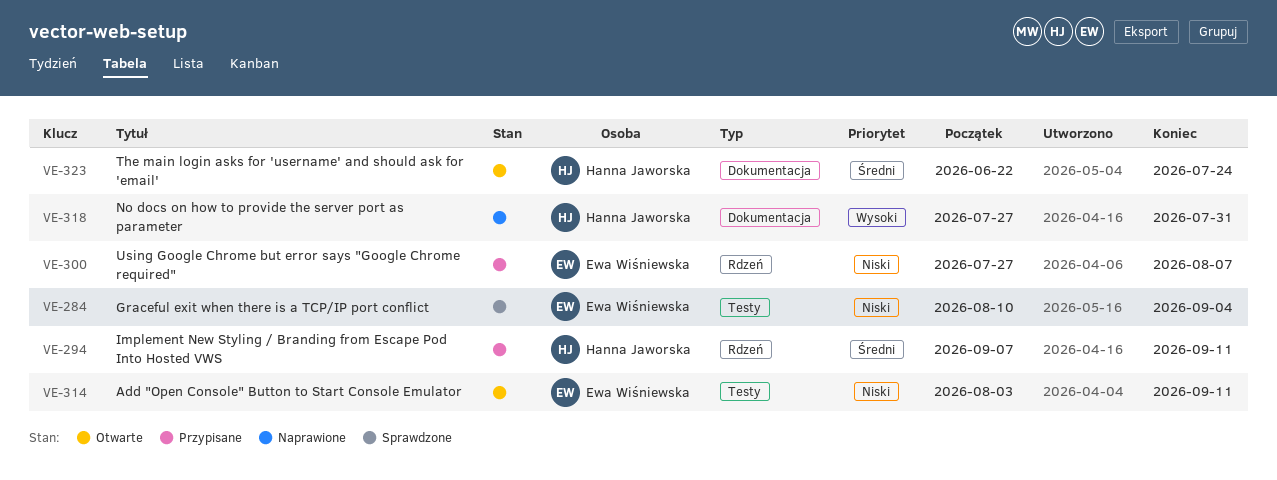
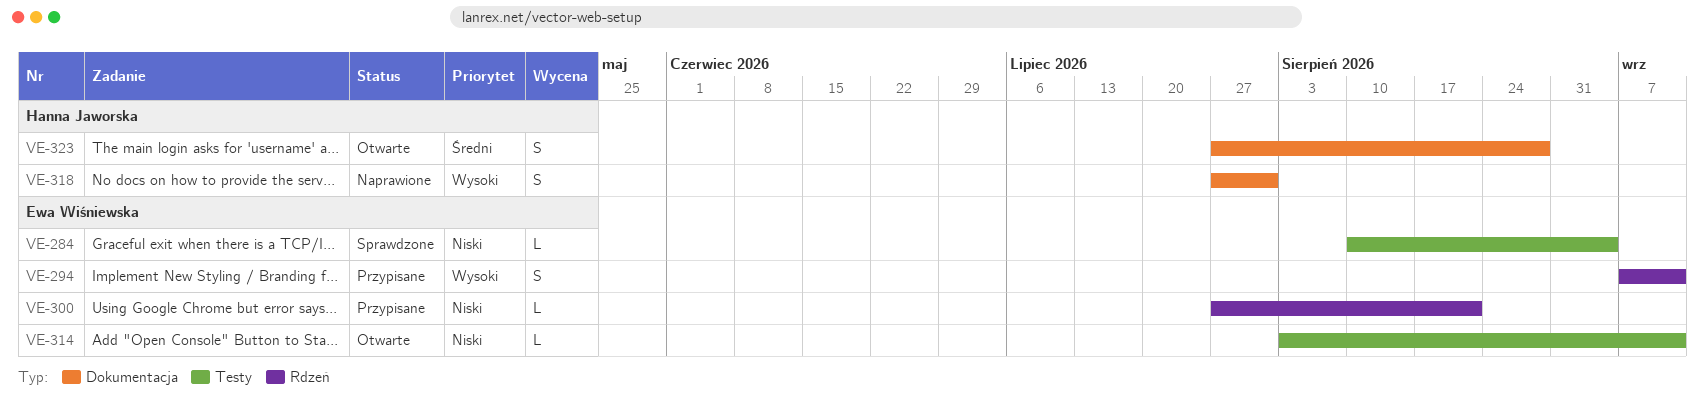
VE-294, owner: Hanna Jaworska -> Ewa Wiśniewska
VE-294, priority: Średni -> Wysoki
VE-300, due: Aug 7 -> Aug 21
VE-323, start: Jun 22 -> Jul 27
VE-323, due: Jul 24 -> Aug 28

